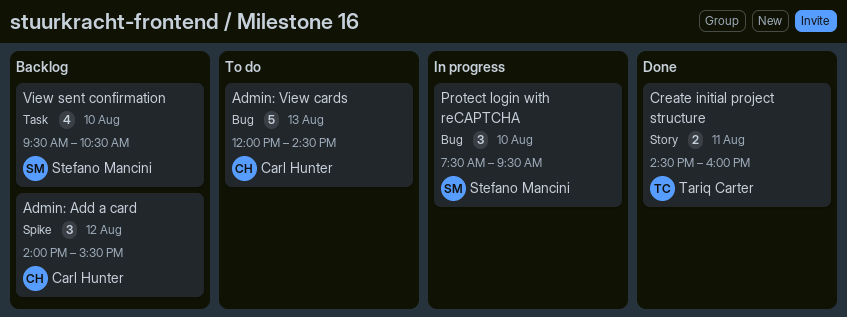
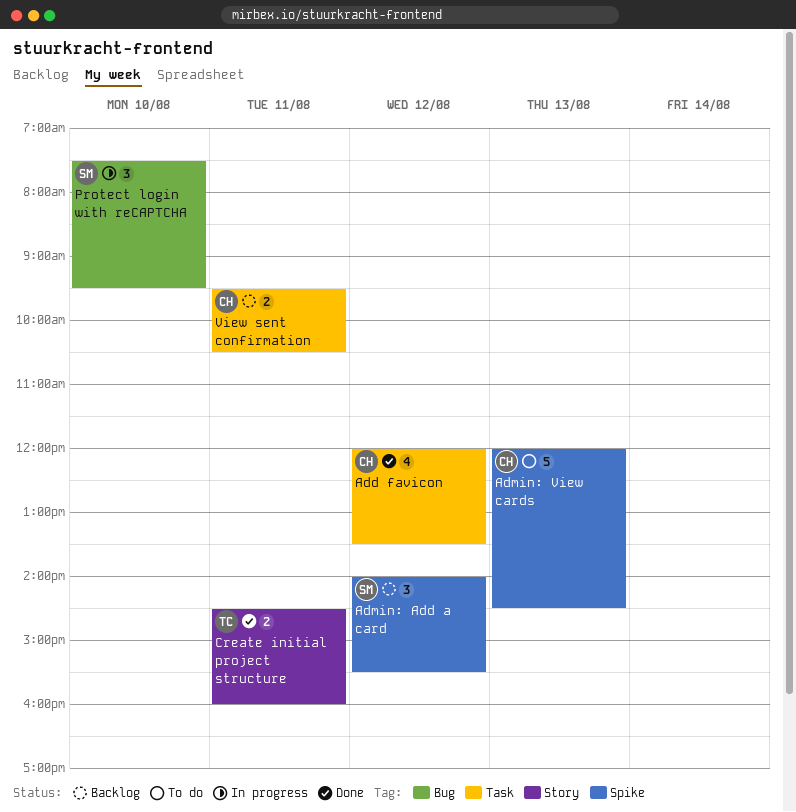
Add favicon: none -> present
Admin: Add a card, owner: Carl Hunter -> Stefano Mancini
Admin: View cards, label: Bug -> Spike
View sent confirmation, owner: Stefano Mancini -> Carl Hunter
View sent confirmation, estimate: 4 -> 2
View sent confirmation, day: Aug 10 -> Aug 11

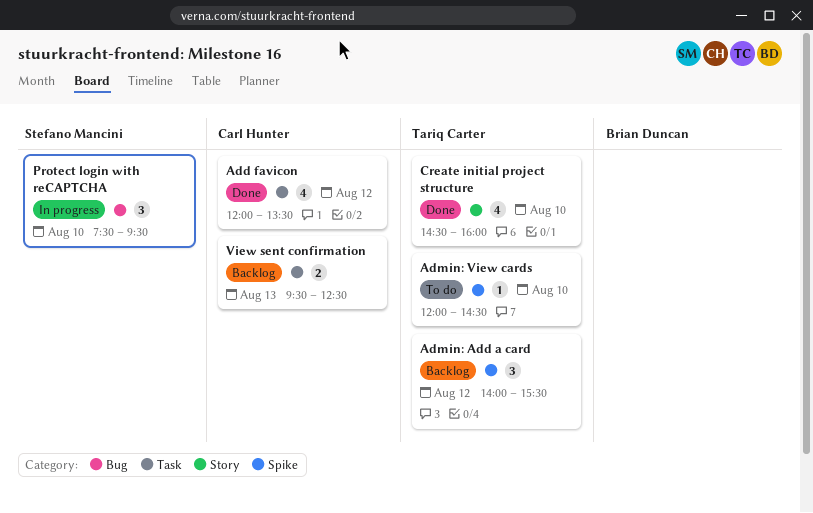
Admin: Add a card, owner: Stefano Mancini -> Tariq Carter
Admin: View cards, owner: Carl Hunter -> Tariq Carter
Admin: View cards, estimate: 5 -> 1
Admin: View cards, day: Aug 13 -> Aug 10
Create initial project structure, estimate: 2 -> 4
Create initial project structure, day: Aug 11 -> Aug 10
View sent confirmation, day: Aug 11 -> Aug 13
View sent confirmation, ends: 10:30 -> 12:30

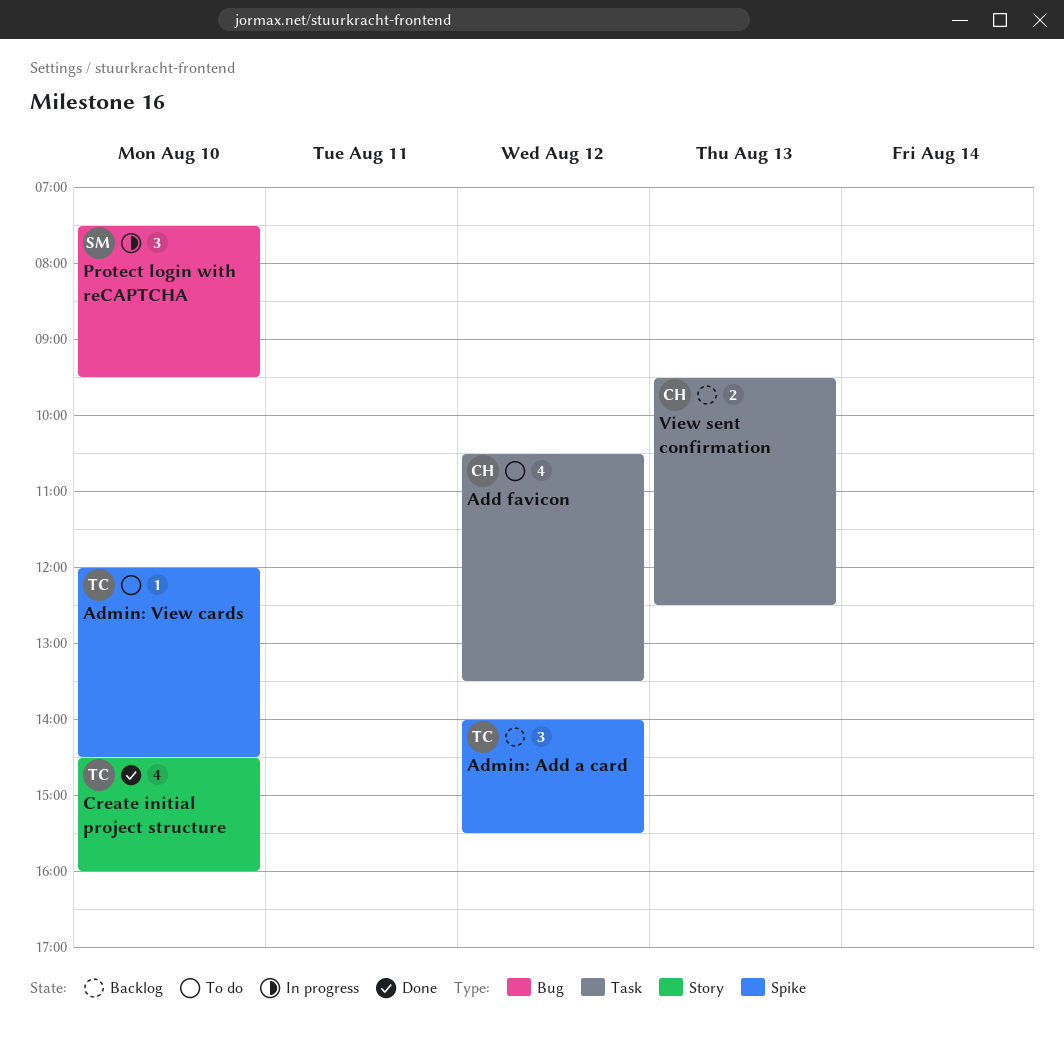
Add favicon, status: Done -> To do
Add favicon, begins: 12:00 -> 10:30

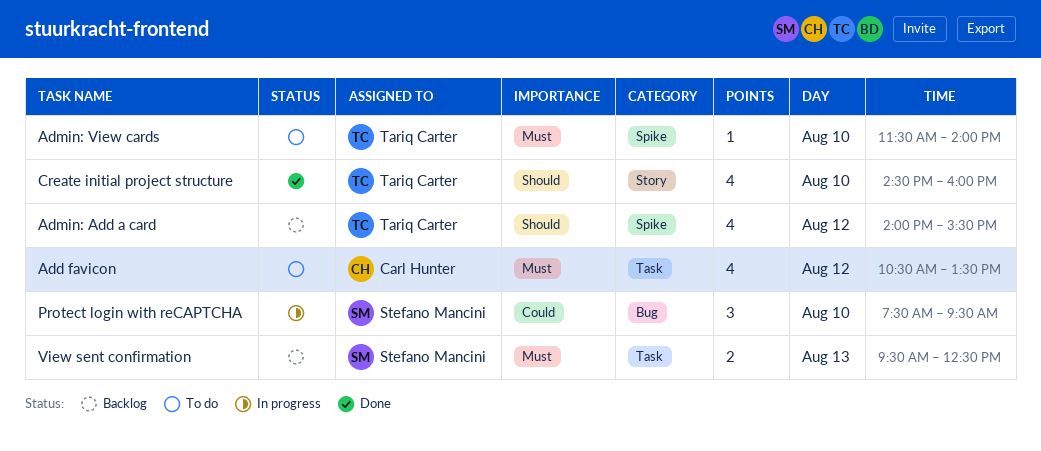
Admin: Add a card, estimate: 3 -> 4
Admin: View cards, begins: 12:00 -> 11:30
Admin: View cards, ends: 14:30 -> 14:00
View sent confirmation, owner: Carl Hunter -> Stefano Mancini

